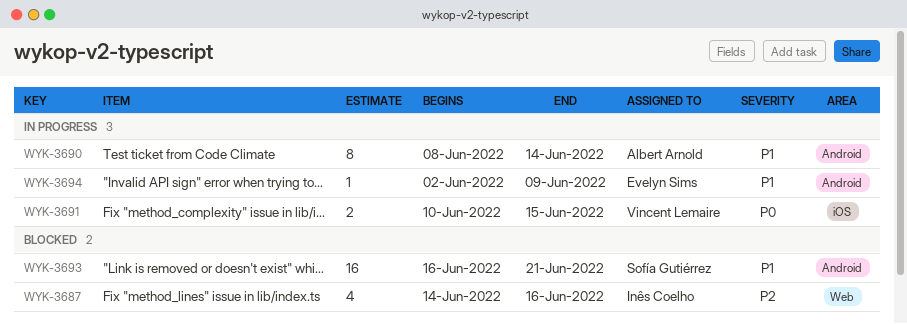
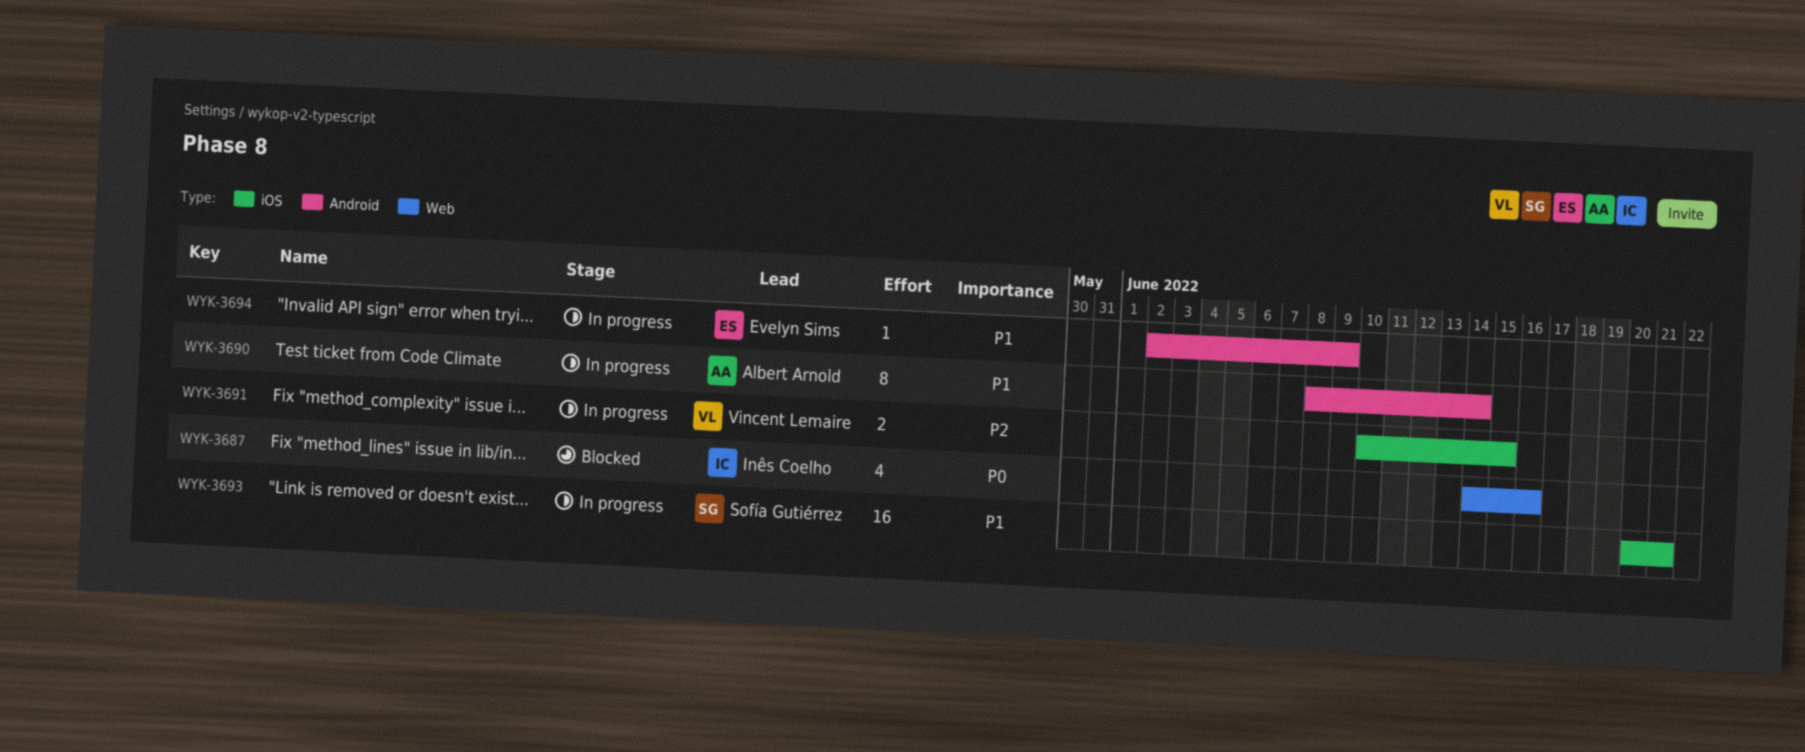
WYK-3687, priority: P2 -> P0
WYK-3691, priority: P0 -> P2
WYK-3693, status: Blocked -> In progress
WYK-3693, label: Android -> iOS
WYK-3693, start: Jun 16 -> Jun 20

